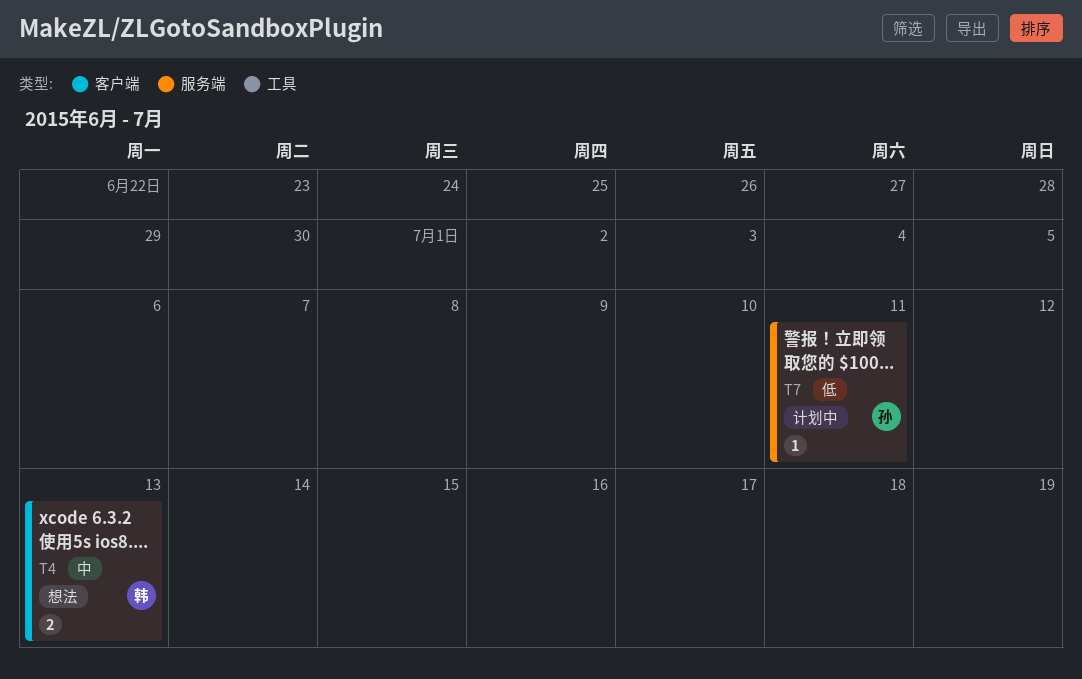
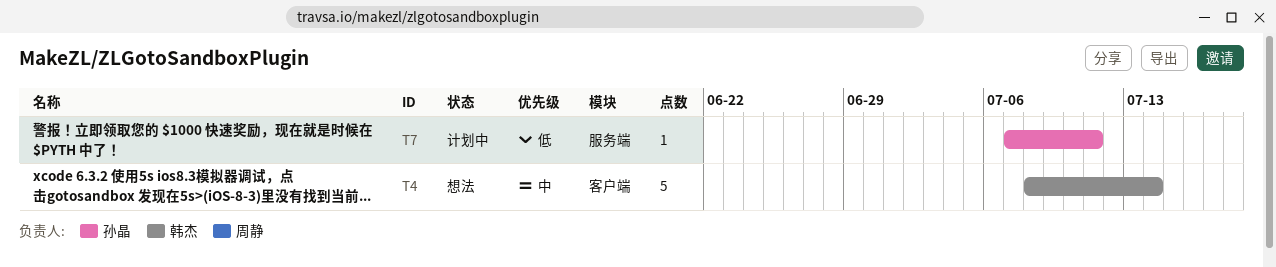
T4, estimate: 2 -> 5
T4, due: Jul 13 -> Jul 14

